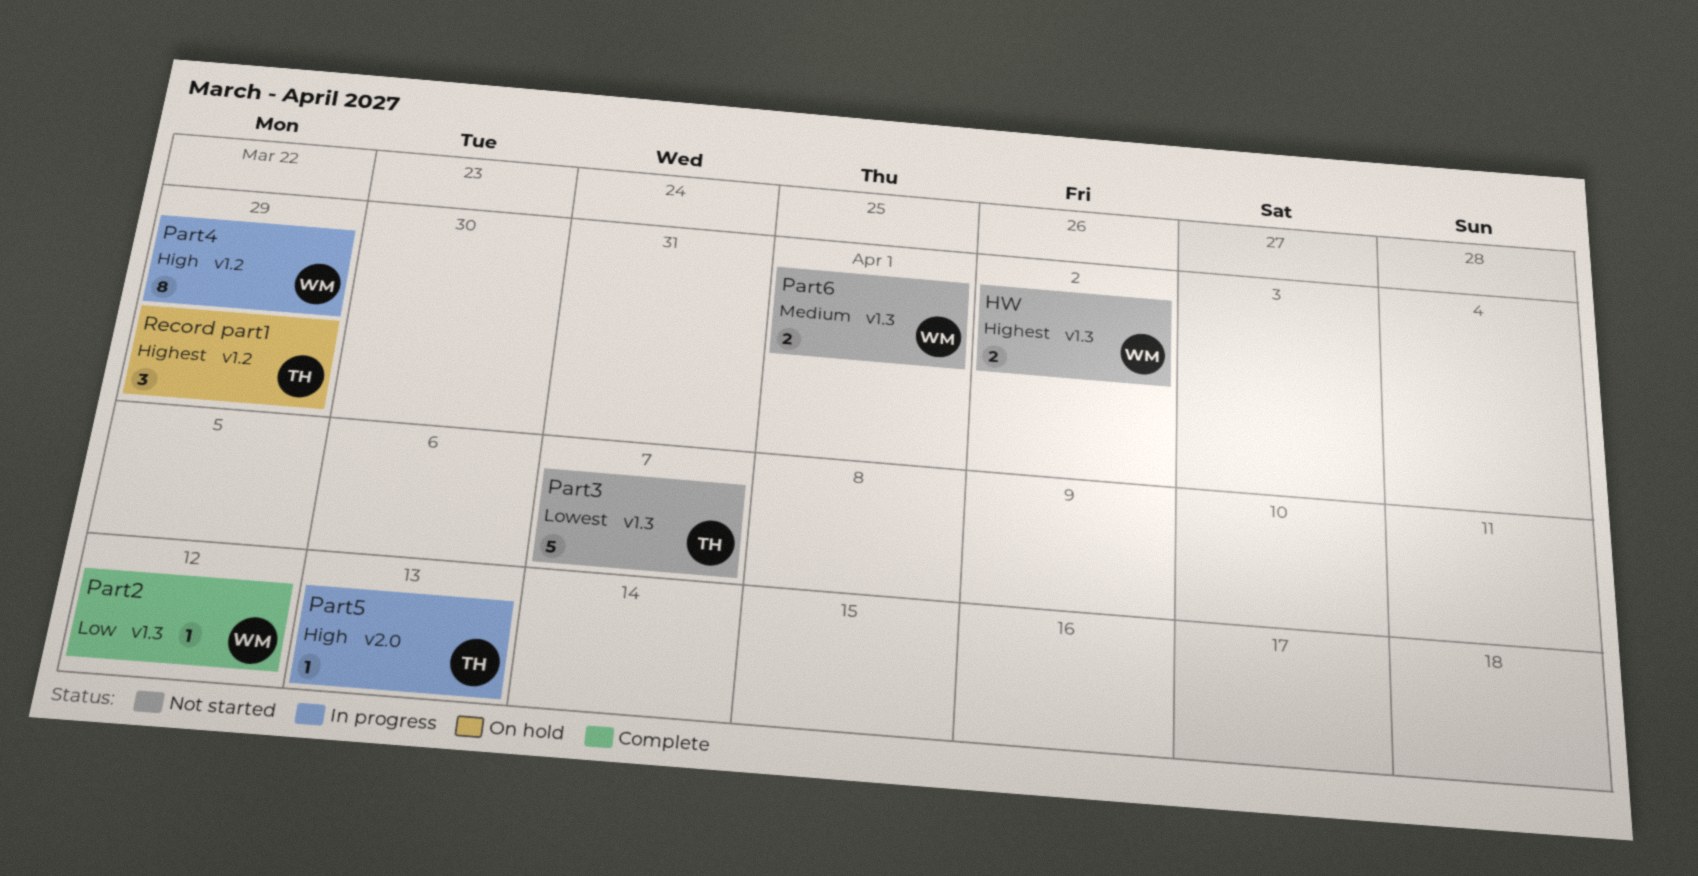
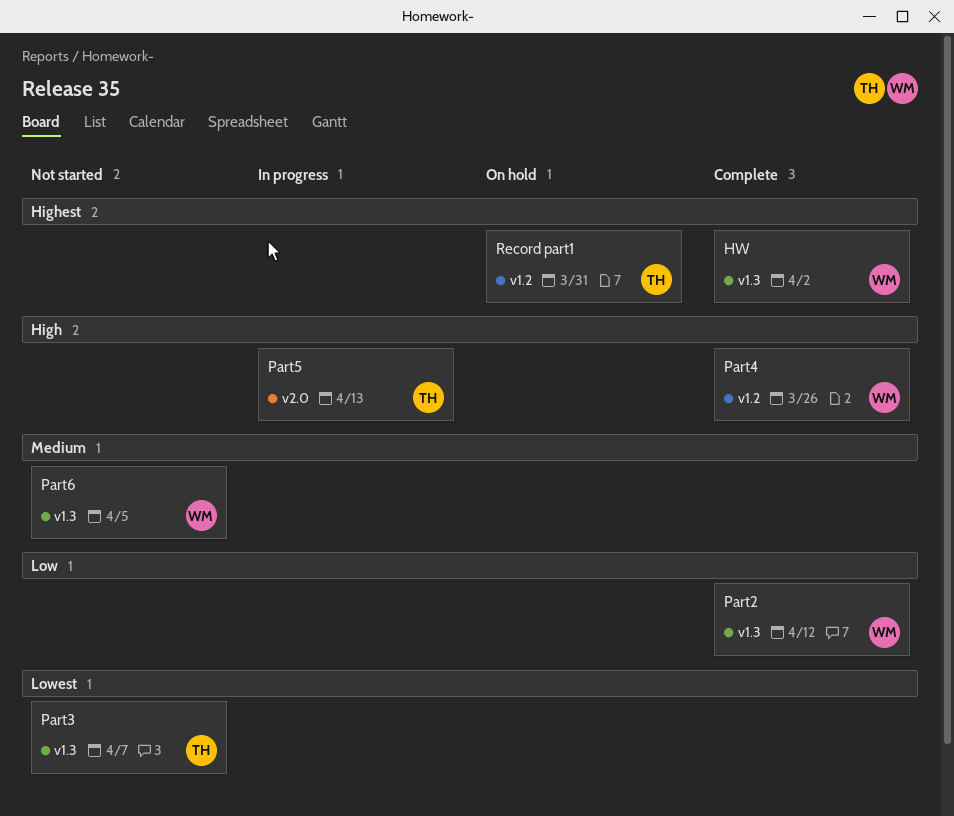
HW, status: Not started -> Complete
Part4, status: In progress -> Complete
Part4, due: Mar 29 -> Mar 26
Part6, due: Apr 1 -> Apr 5
Record part1, due: Mar 29 -> Mar 31

